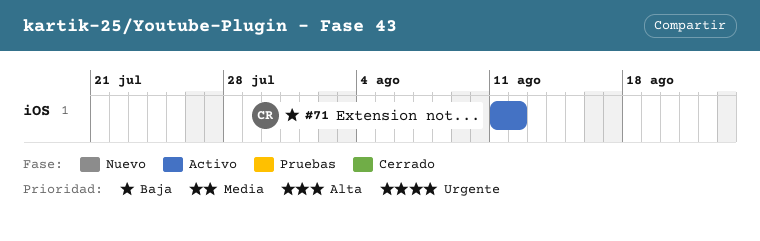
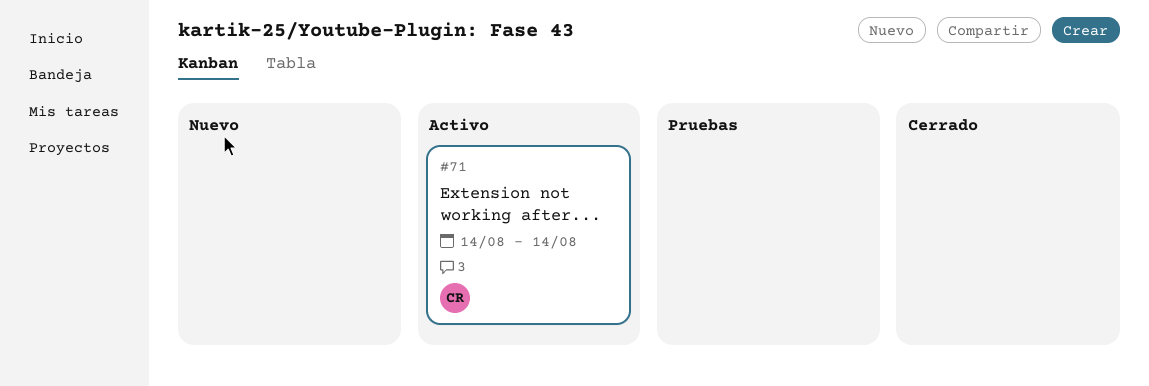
#71, start: Aug 11 -> Aug 14
#71, due: Aug 12 -> Aug 14

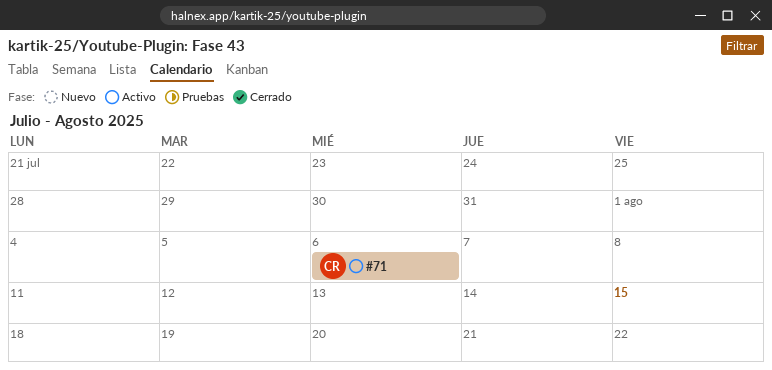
#71, start: Aug 14 -> Aug 6
#71, due: Aug 14 -> Aug 6

